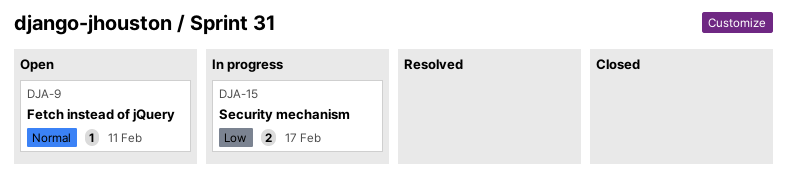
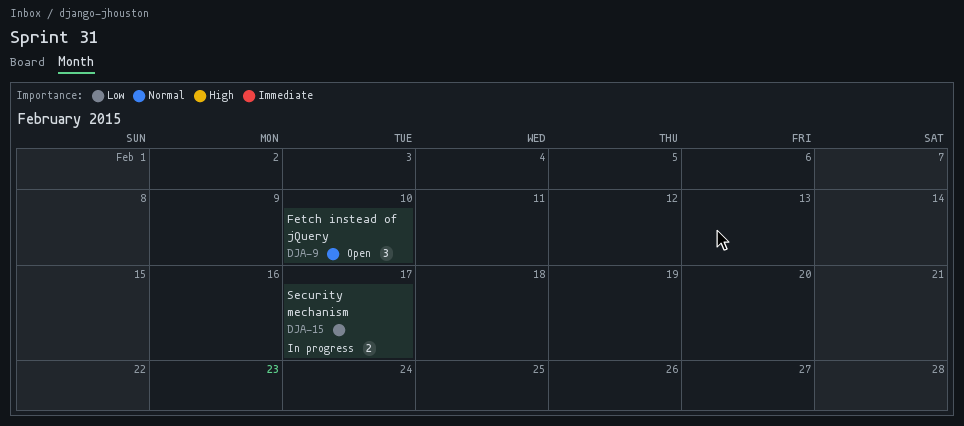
DJA-9, estimate: 1 -> 3
DJA-9, due: Feb 11 -> Feb 10

